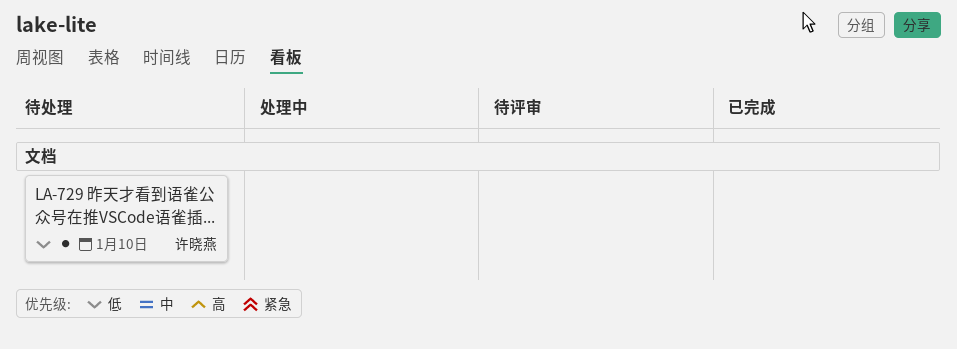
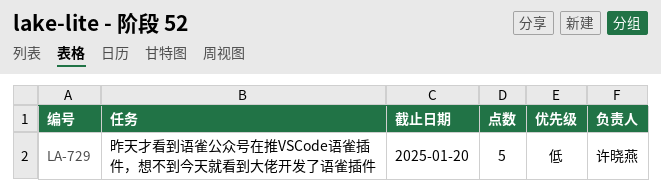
LA-729, estimate: 1 -> 5
LA-729, due: Jan 10 -> Jan 20

